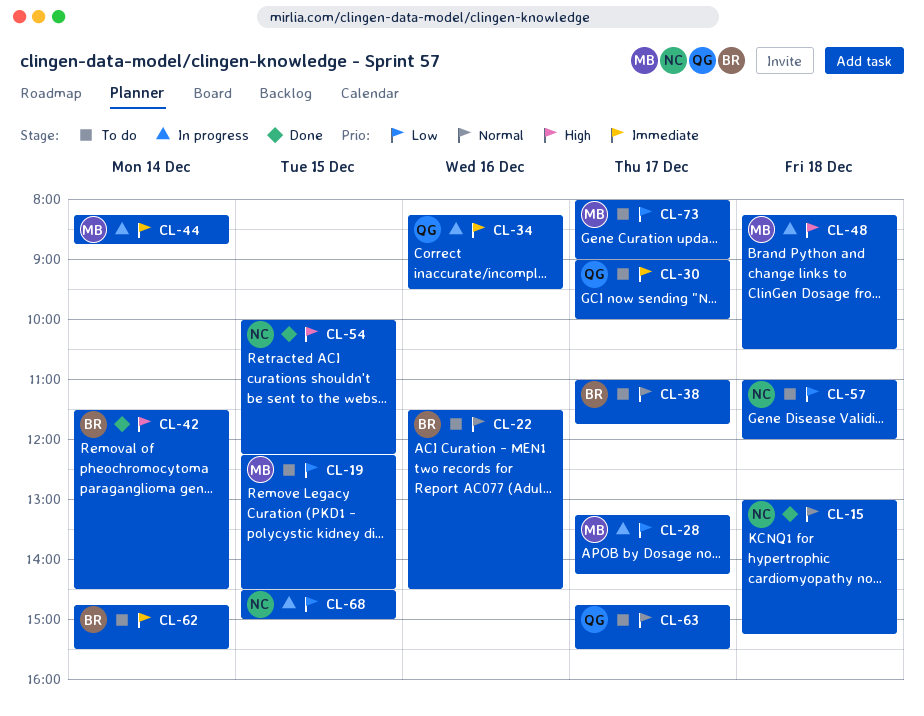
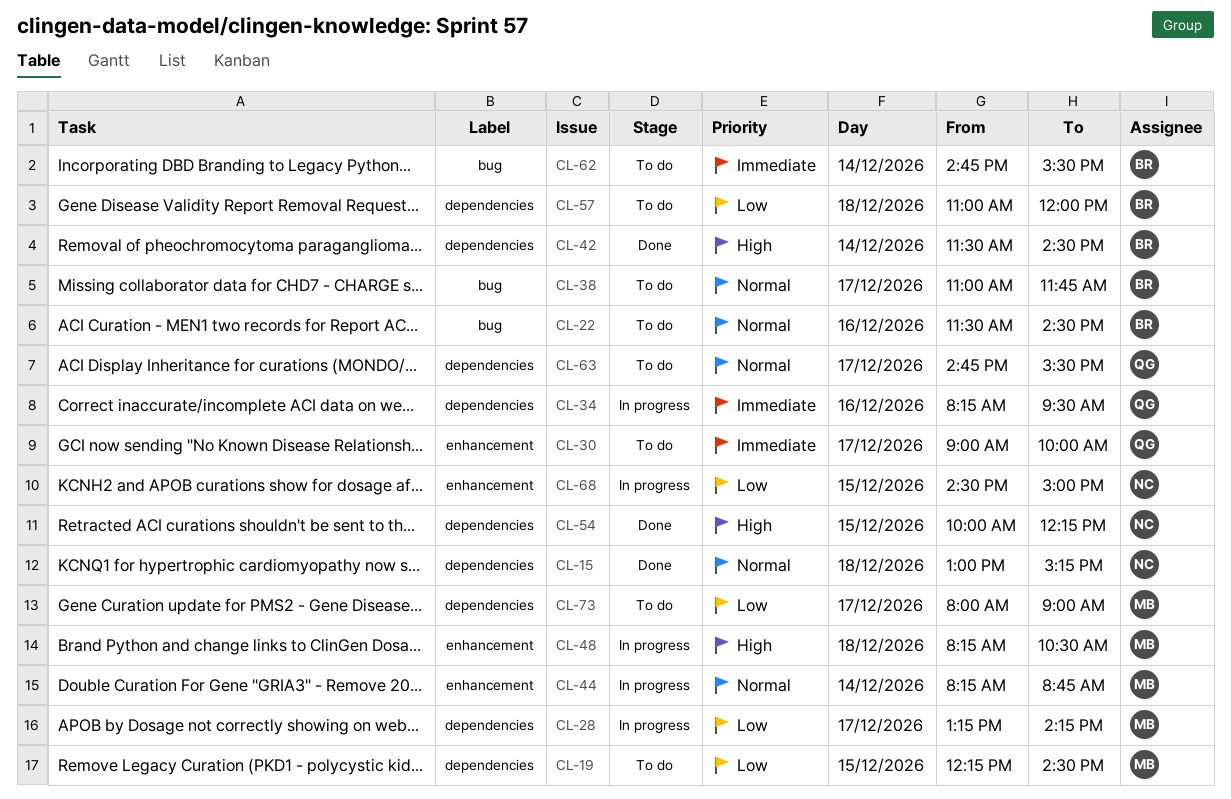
CL-44, priority: Immediate -> Normal
CL-57, owner: NC -> BR

